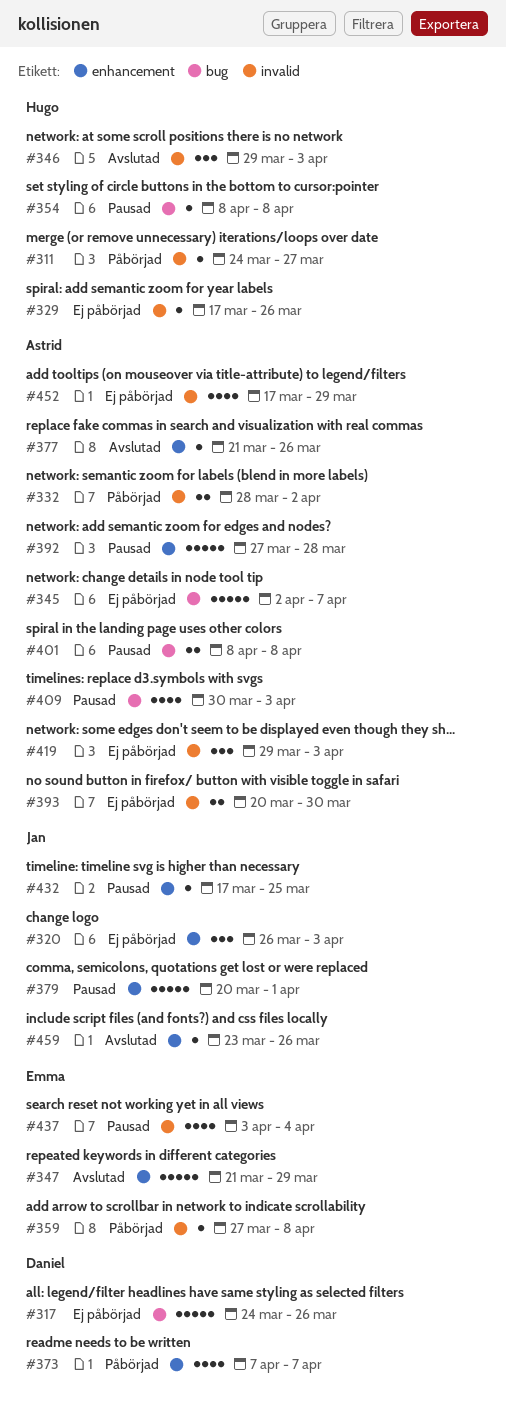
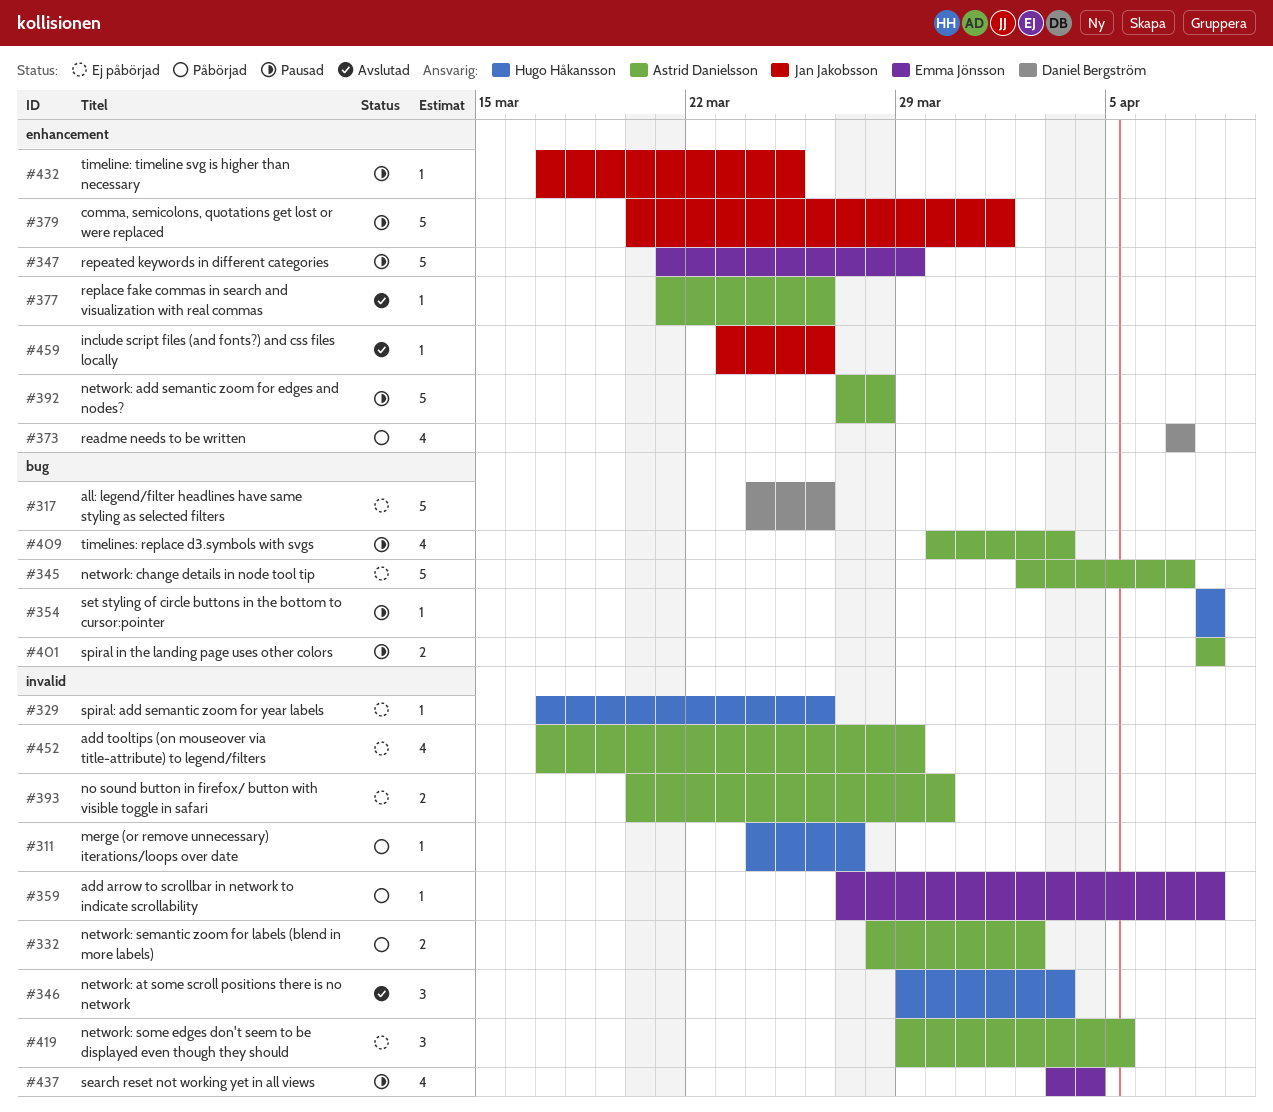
#320: present -> none
#347, status: Avslutad -> Pausad
#419, due: Apr 3 -> Apr 5

